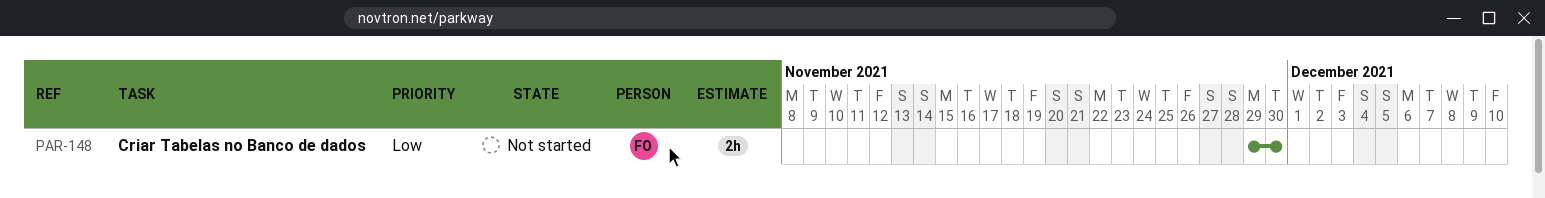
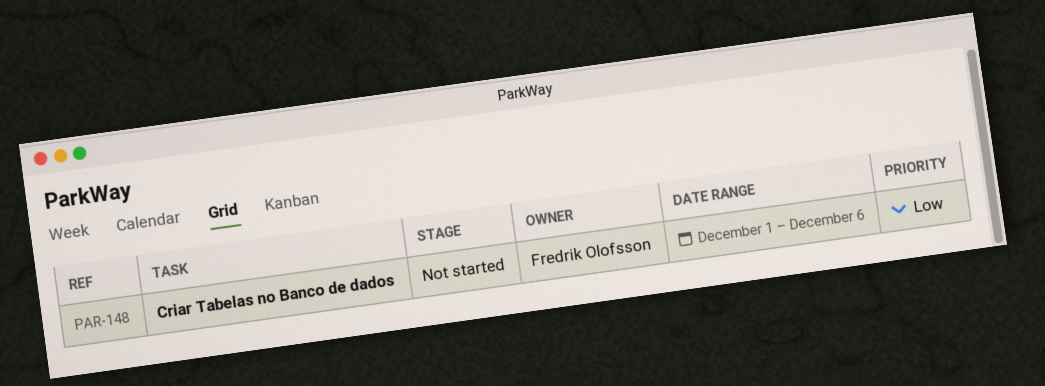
PAR-148, start: Nov 29 -> Dec 1
PAR-148, due: Nov 30 -> Dec 6

